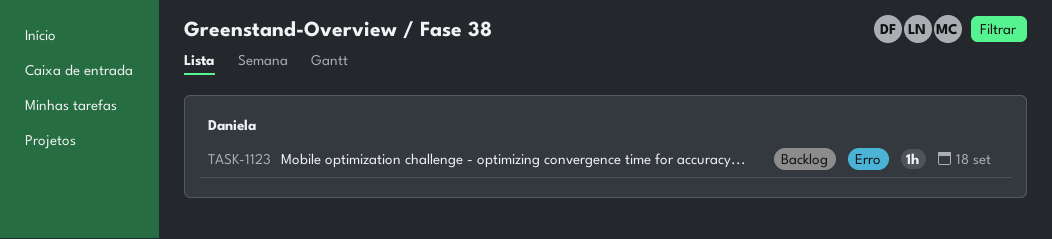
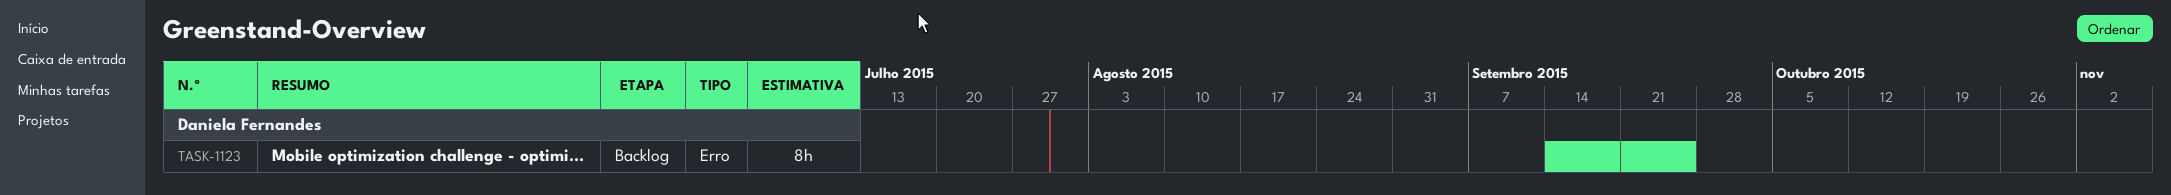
TASK-1123, estimate: 1h -> 8h
TASK-1123, due: Sep 18 -> Sep 25

